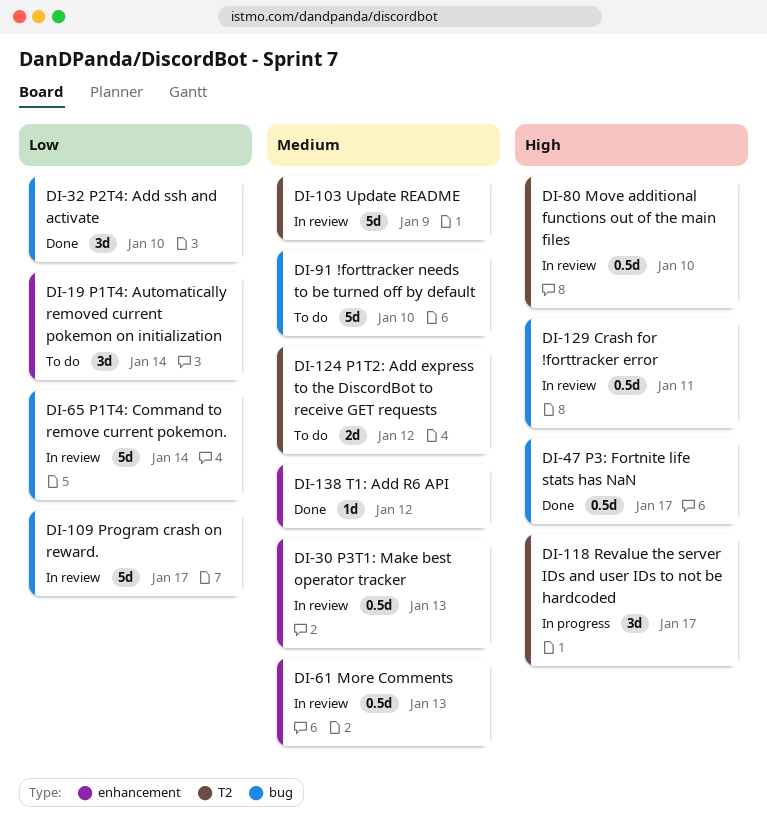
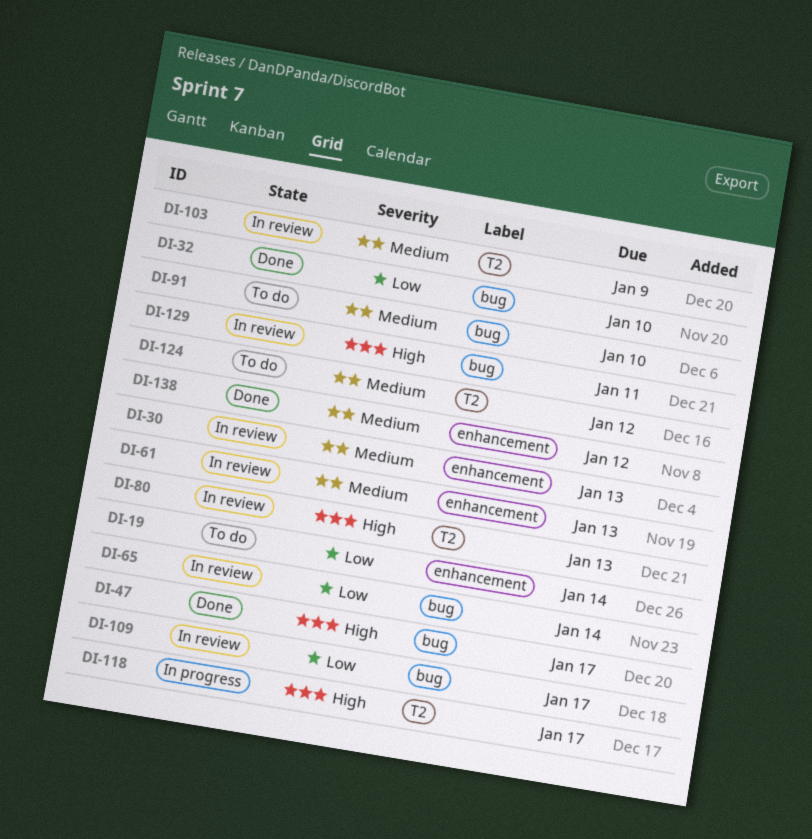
DI-80, due: Jan 10 -> Jan 13

